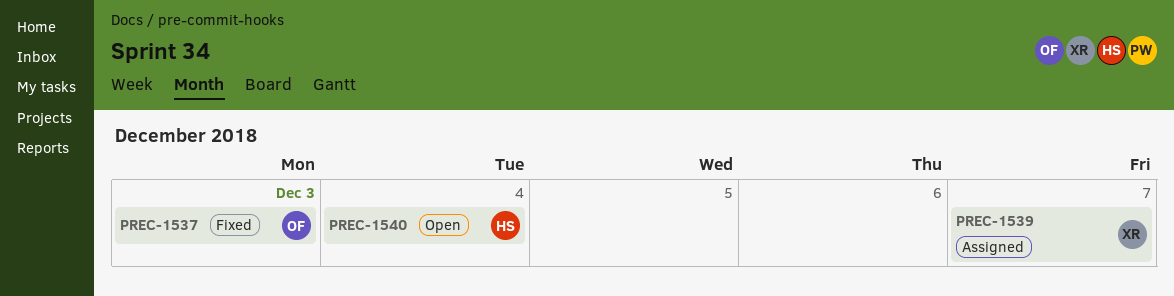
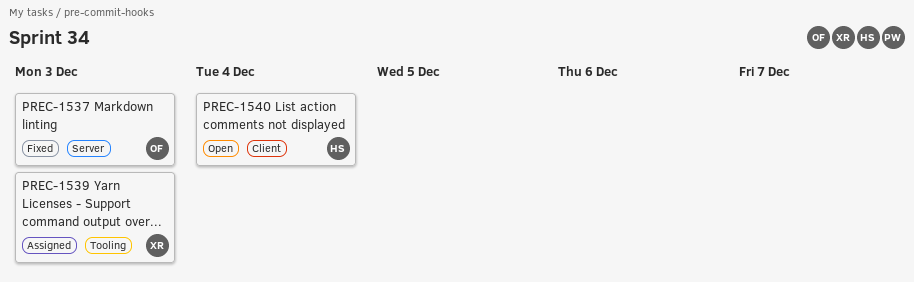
PREC-1539, due: Dec 7 -> Dec 3

